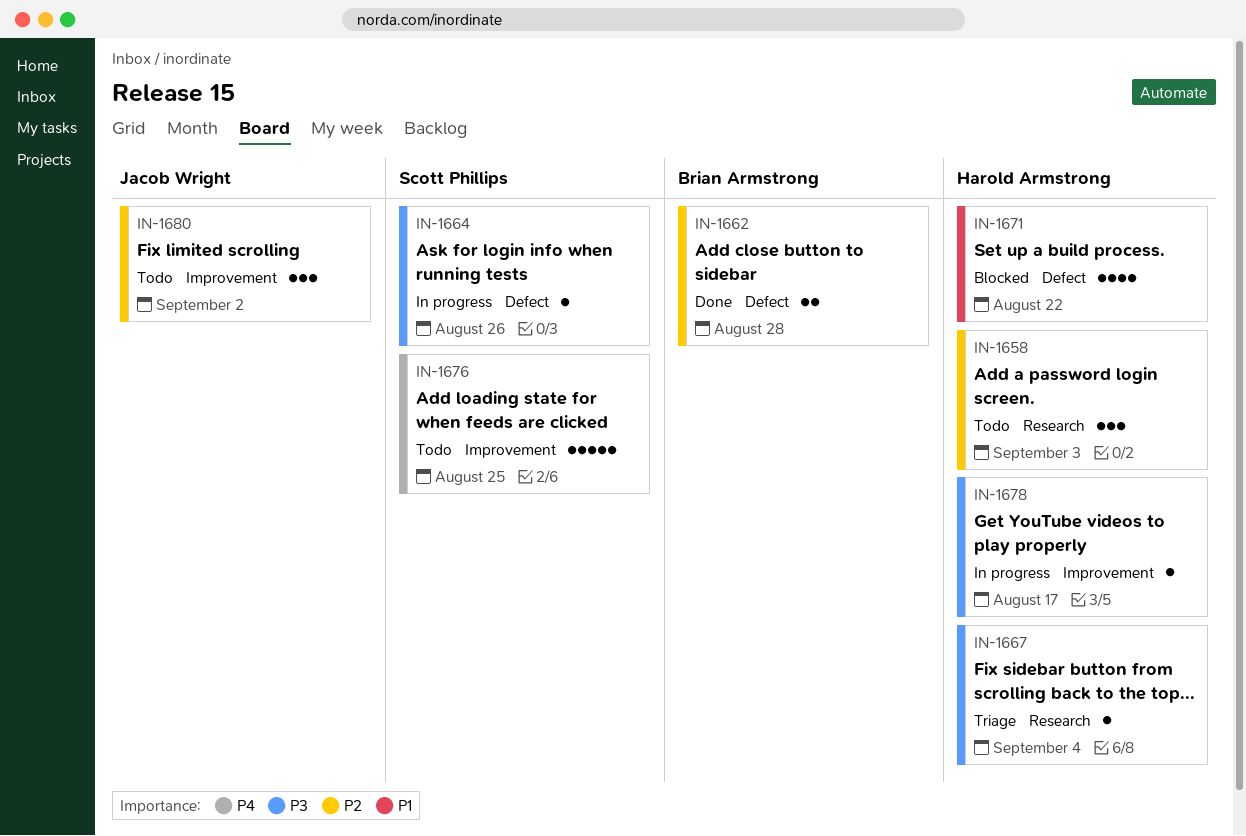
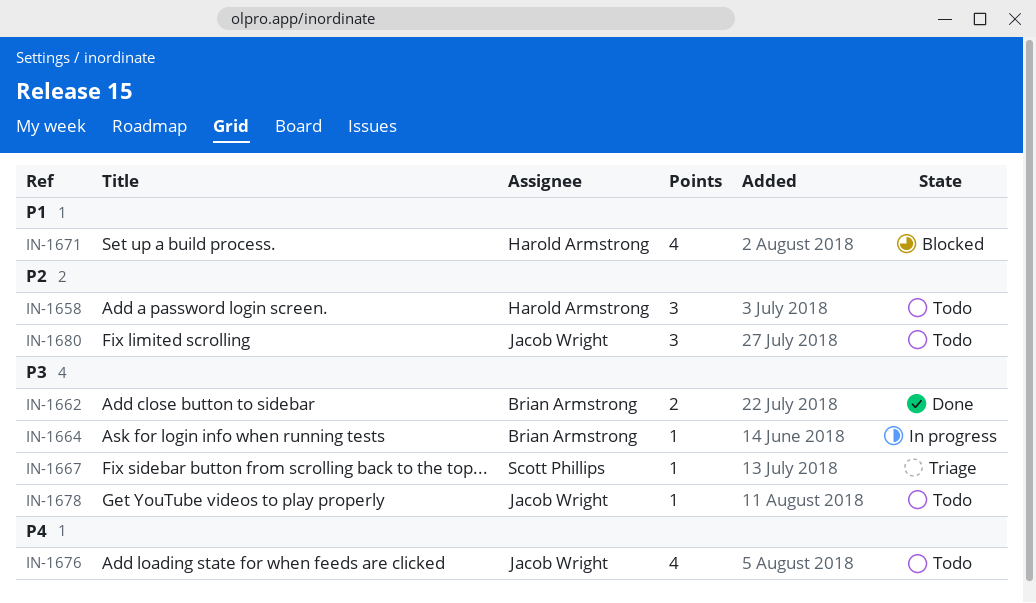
IN-1662, priority: P2 -> P3
IN-1664, owner: Scott Phillips -> Brian Armstrong
IN-1667, owner: Harold Armstrong -> Scott Phillips
IN-1676, owner: Scott Phillips -> Jacob Wright
IN-1676, estimate: 5 -> 4
IN-1678, status: In progress -> Todo
IN-1678, owner: Harold Armstrong -> Jacob Wright

